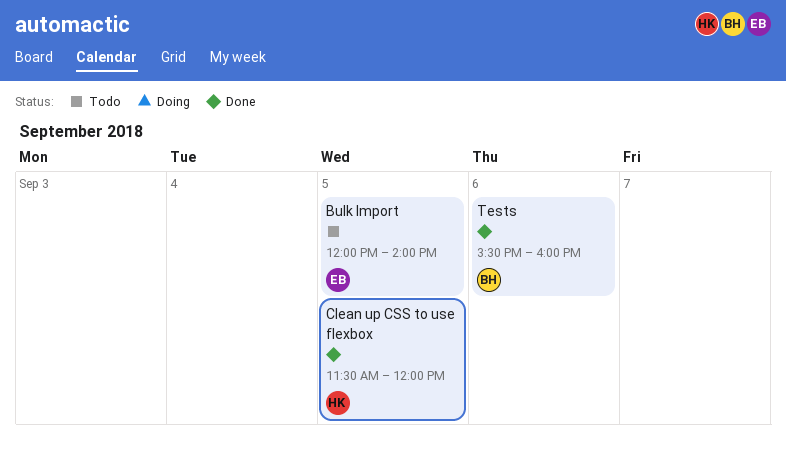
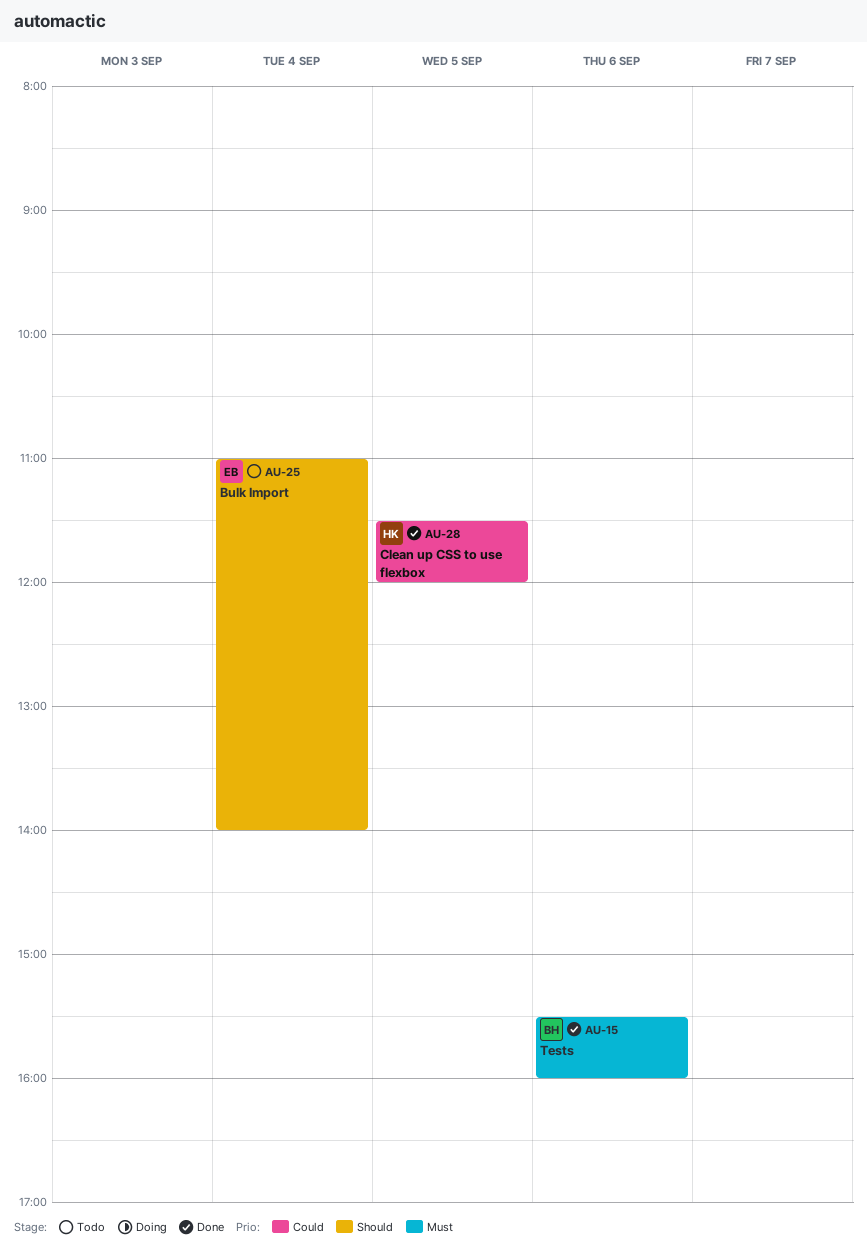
Bulk Import, day: Sep 5 -> Sep 4
Bulk Import, begins: 12:00 -> 11:00

